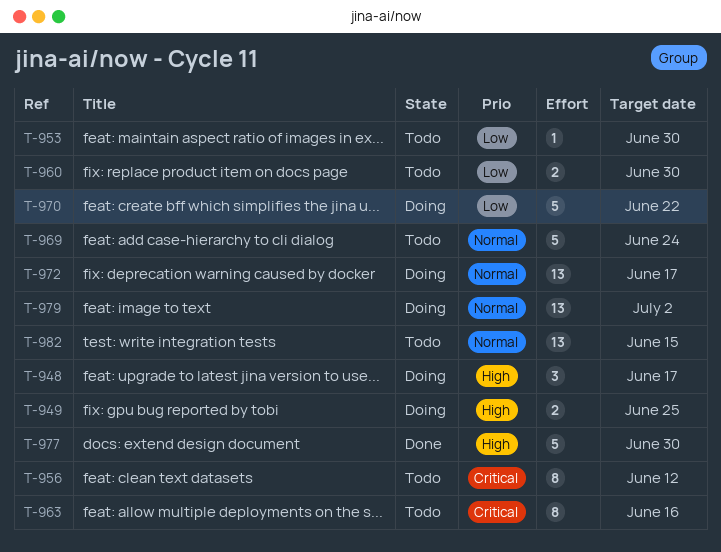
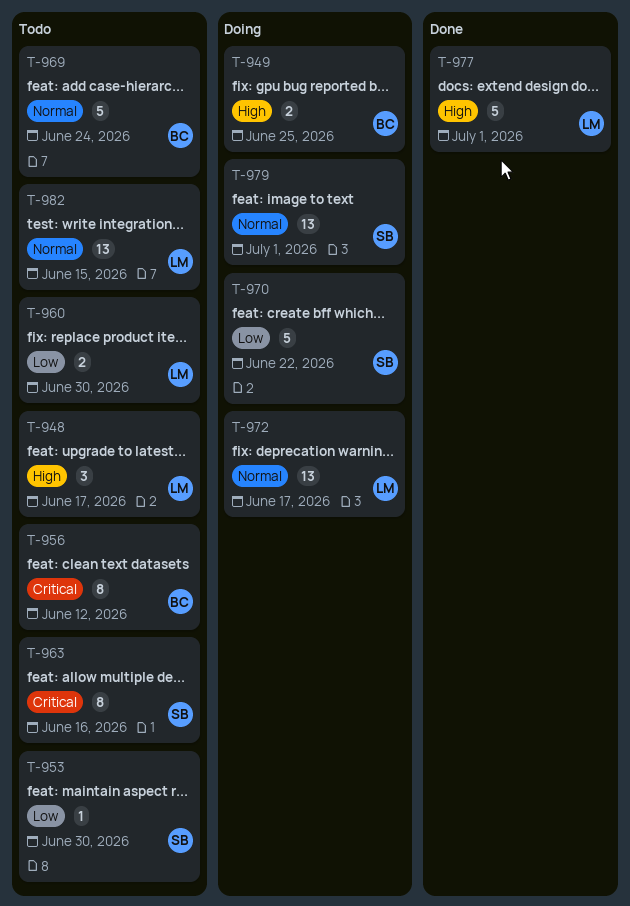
T-948, status: Doing -> Todo
T-977, due: Jun 30 -> Jul 1
T-979, due: Jul 2 -> Jul 1

